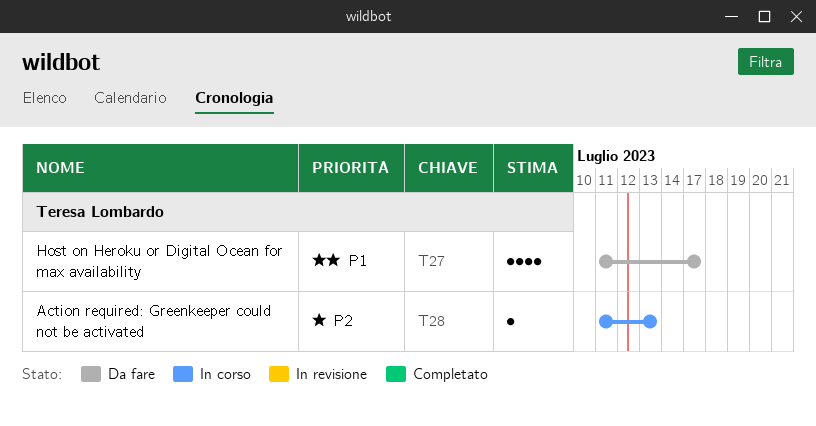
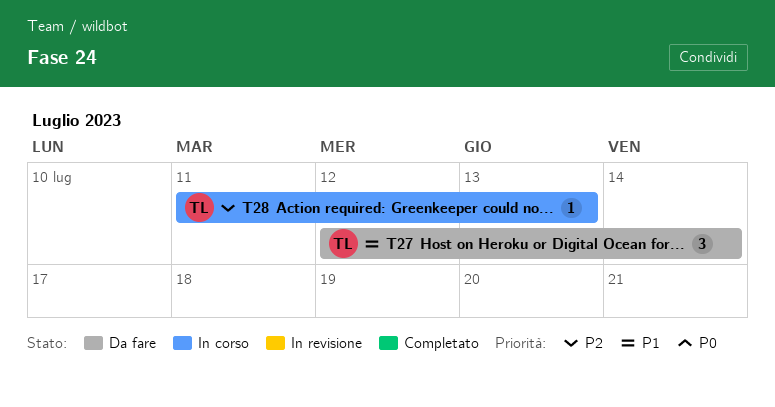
T27, estimate: 4 -> 3
T27, start: Jul 11 -> Jul 12
T27, due: Jul 17 -> Jul 14

